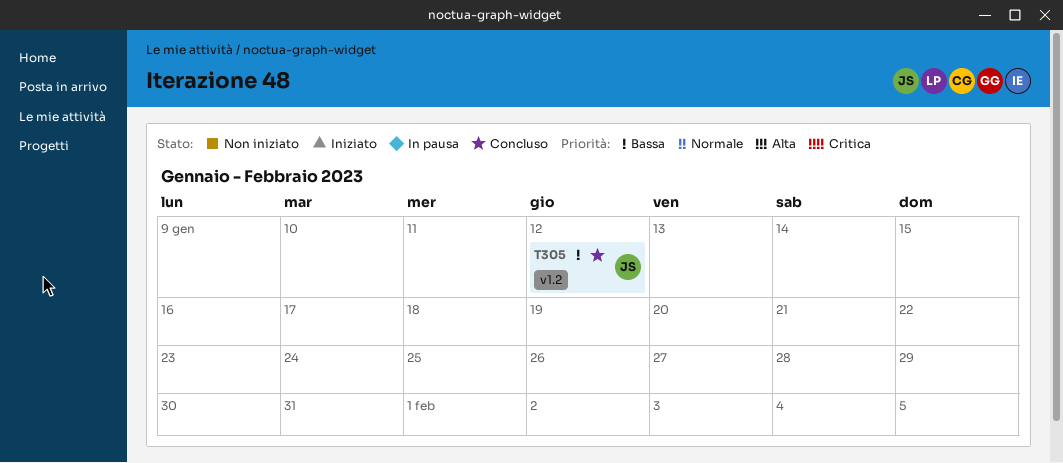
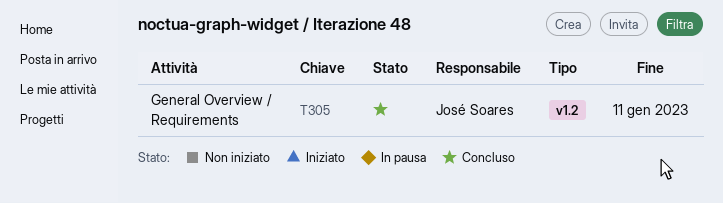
T305, due: Jan 12 -> Jan 11

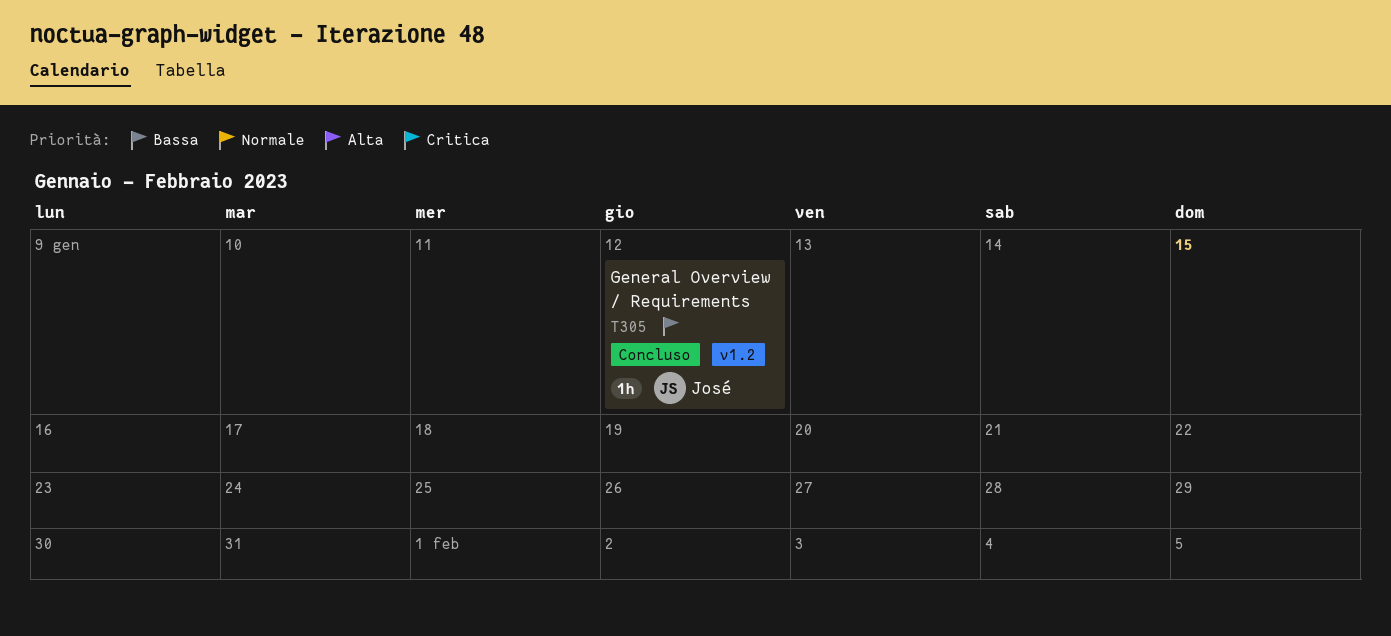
T305, due: Jan 11 -> Jan 12

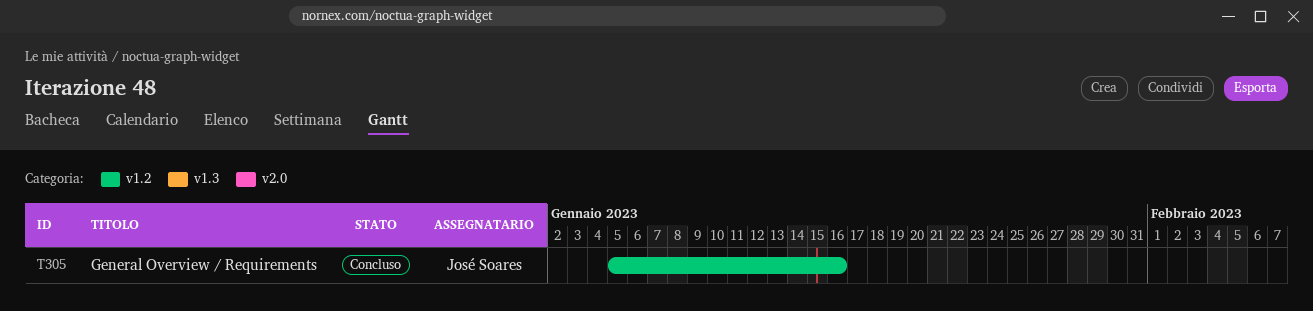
T305, due: Jan 12 -> Jan 16

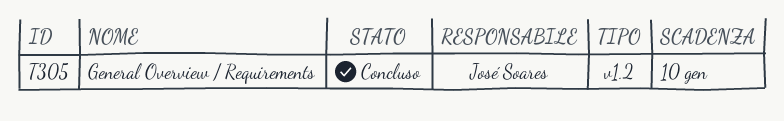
T305, due: Jan 16 -> Jan 10

